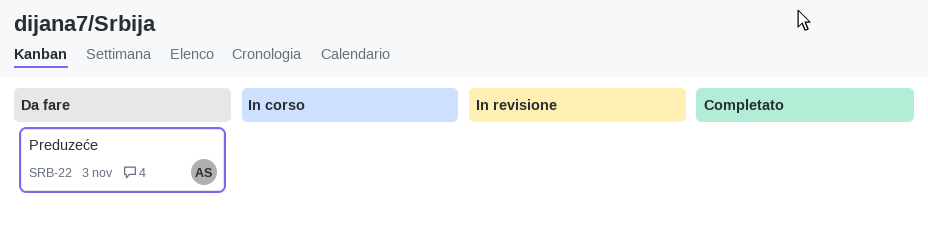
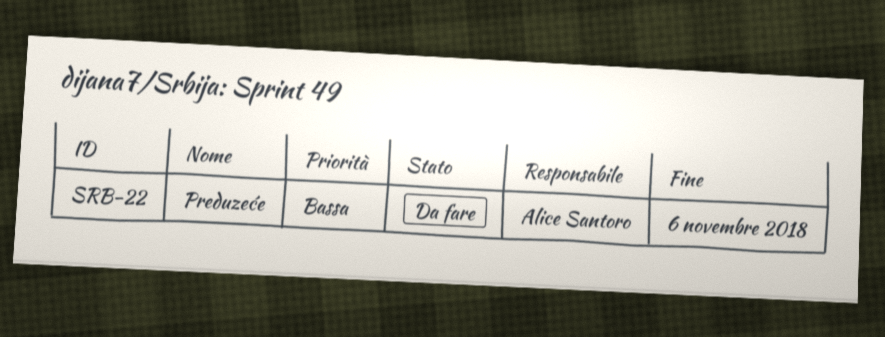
SRB-22, due: Nov 3 -> Nov 6

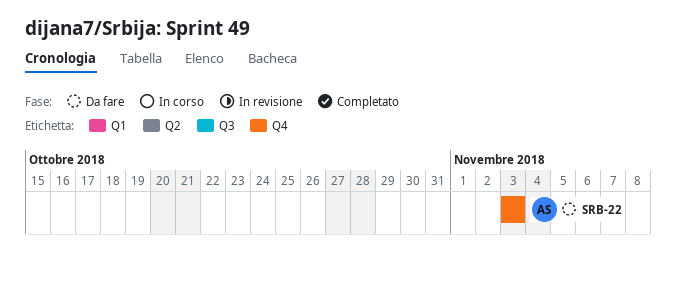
SRB-22, due: Nov 6 -> Nov 3

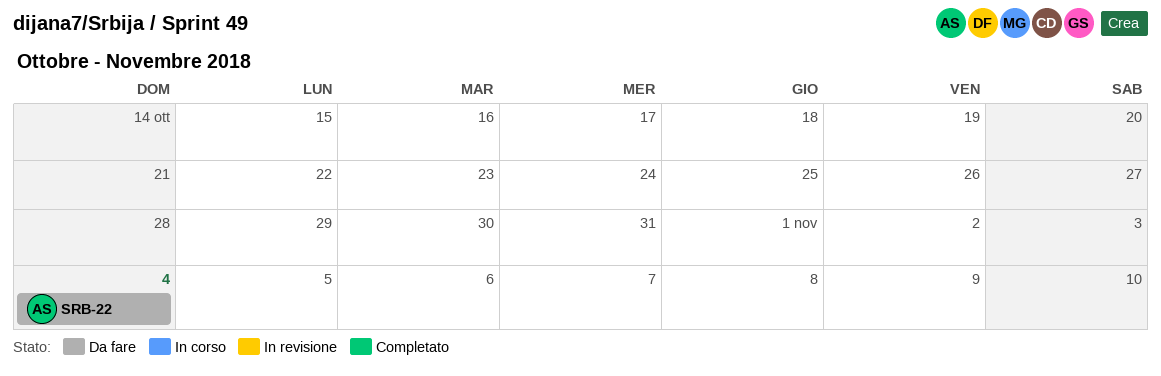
SRB-22, start: Nov 3 -> Nov 4
SRB-22, due: Nov 3 -> Nov 4

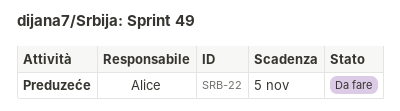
SRB-22, due: Nov 4 -> Nov 5

